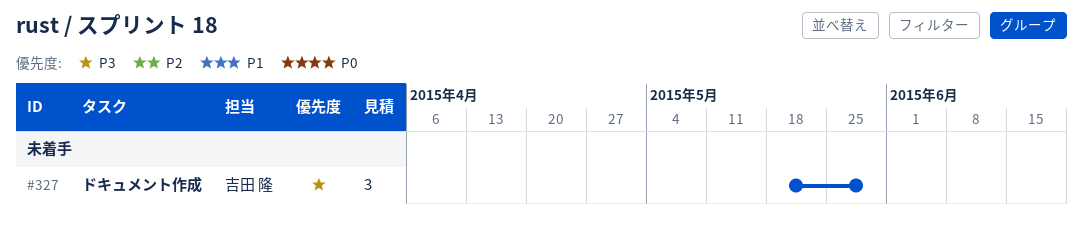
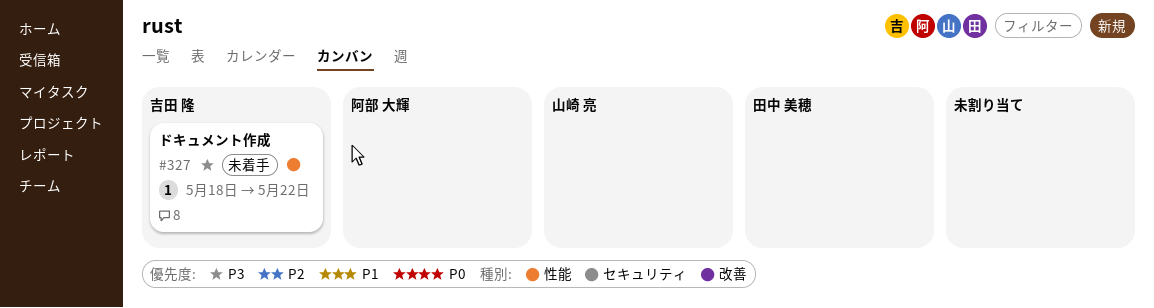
#327, estimate: 3 -> 1
#327, due: May 29 -> May 22

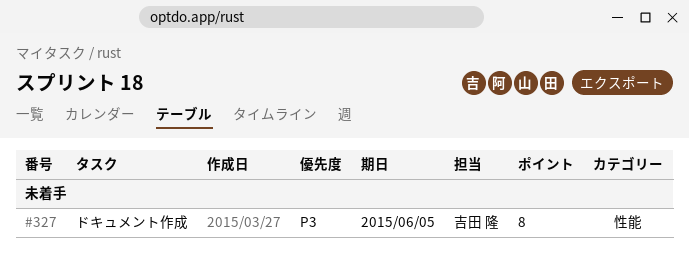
#327, estimate: 1 -> 8
#327, due: May 22 -> Jun 5

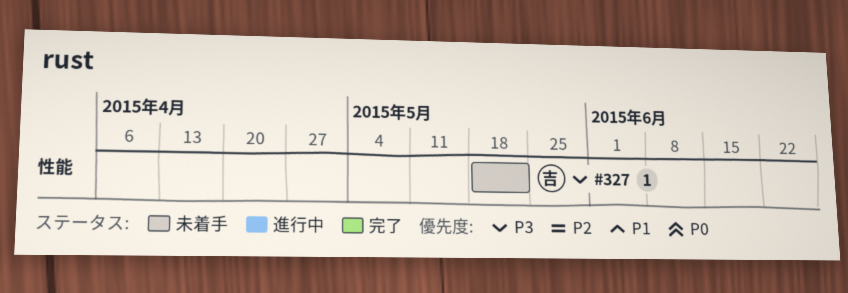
#327, estimate: 8 -> 1
#327, due: Jun 5 -> May 22

